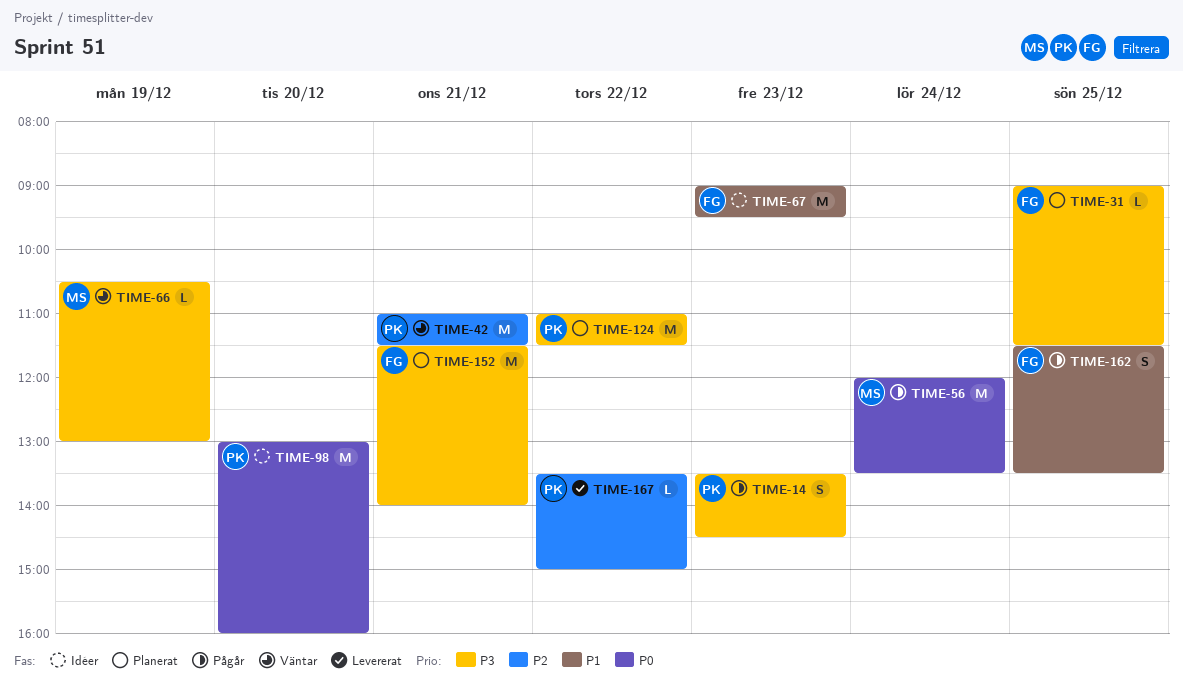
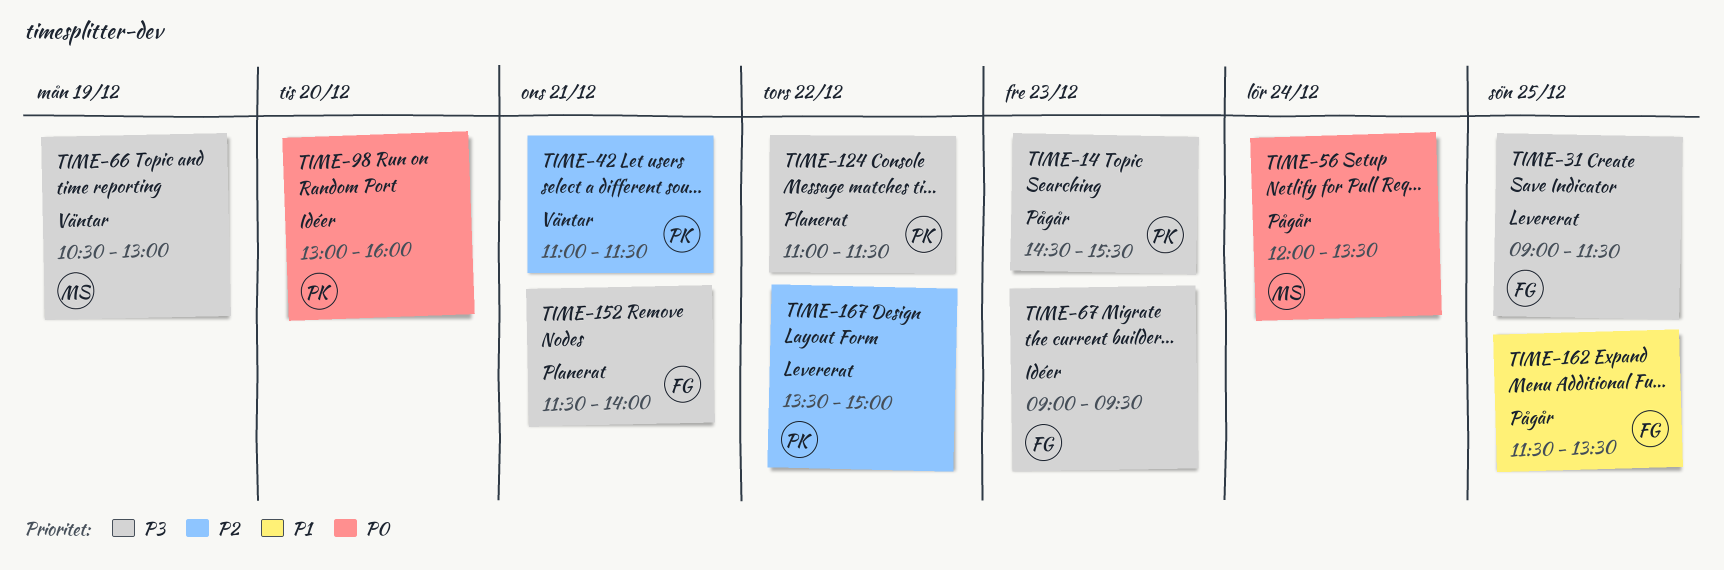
TIME-14, begins: 13:30 -> 14:30
TIME-14, ends: 14:30 -> 15:30
TIME-31, status: Planerat -> Levererat
TIME-67, priority: P1 -> P3

